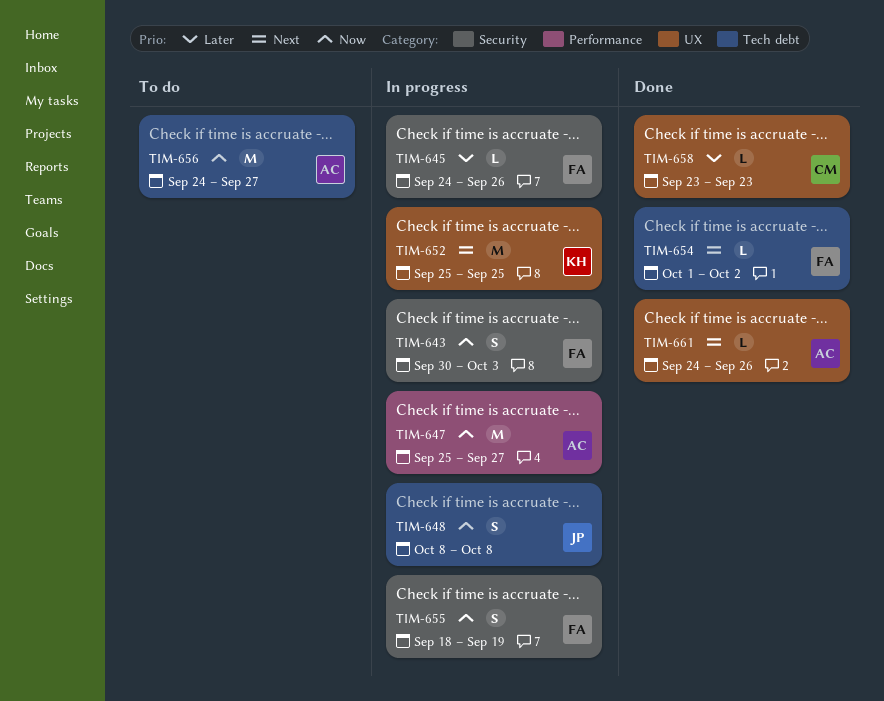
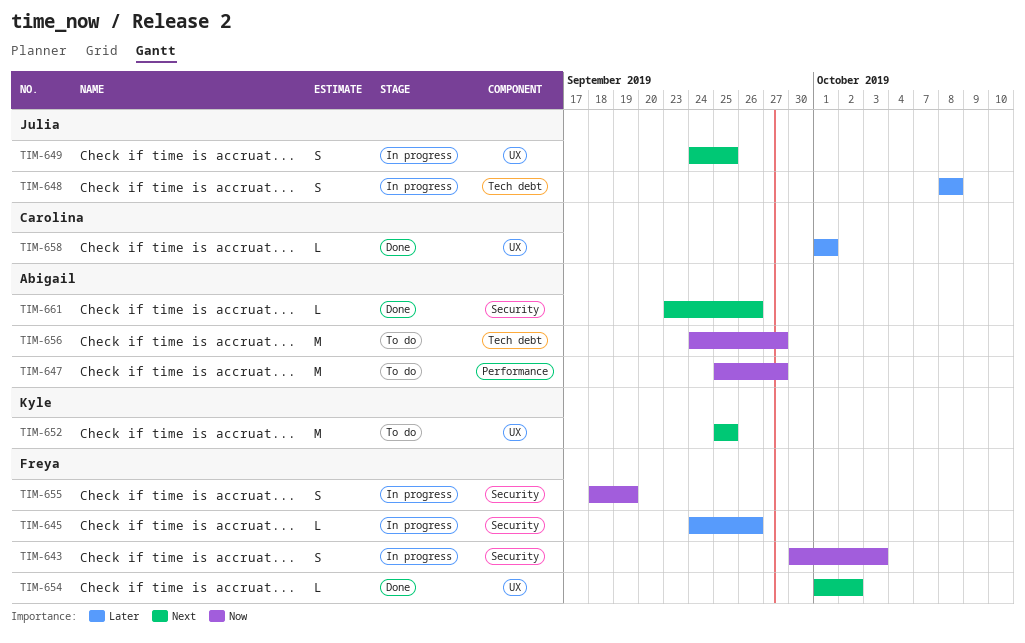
TIM-647, status: In progress -> To do
TIM-648, priority: Now -> Later
TIM-649: none -> present
TIM-652, status: In progress -> To do
TIM-654, label: Tech debt -> UX
TIM-658, start: Sep 23 -> Oct 1
TIM-658, due: Sep 23 -> Oct 1
TIM-661, label: UX -> Security
TIM-661, start: Sep 24 -> Sep 23

